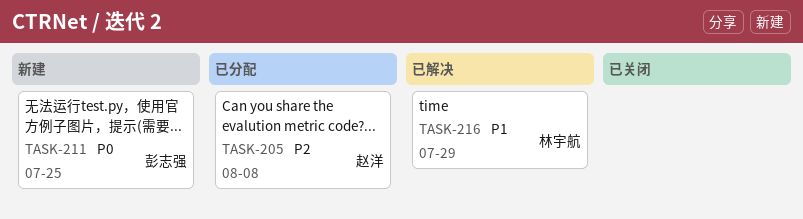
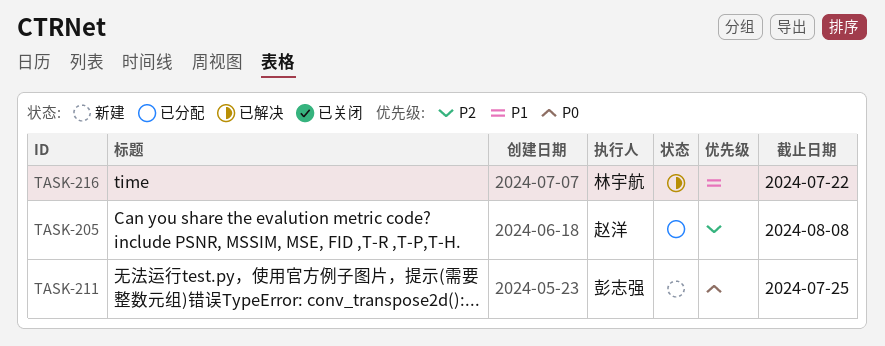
TASK-216, due: Jul 29 -> Jul 22

